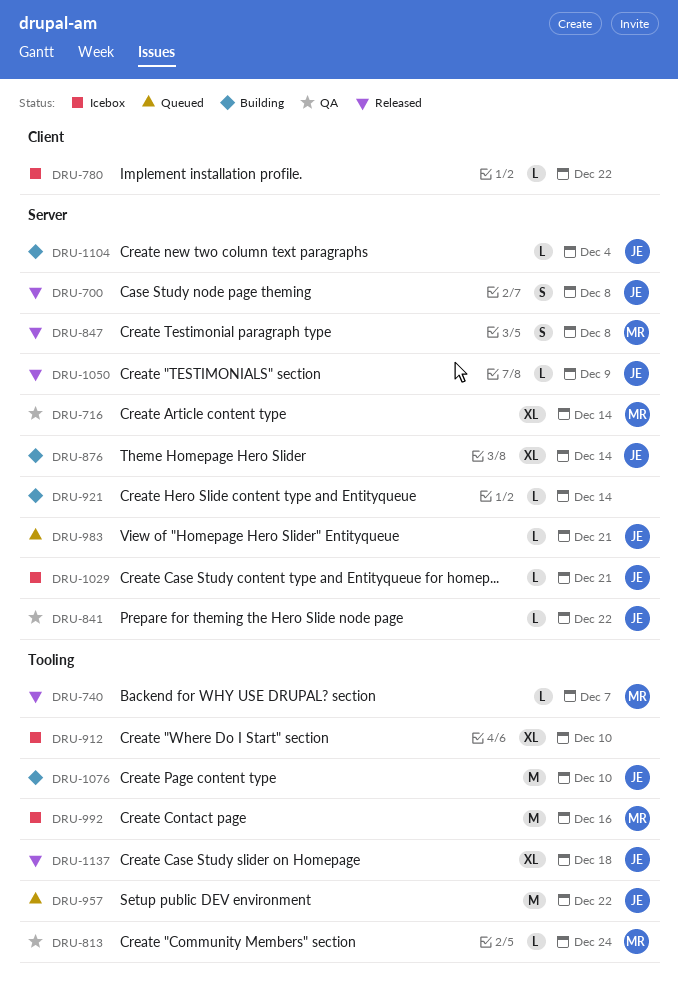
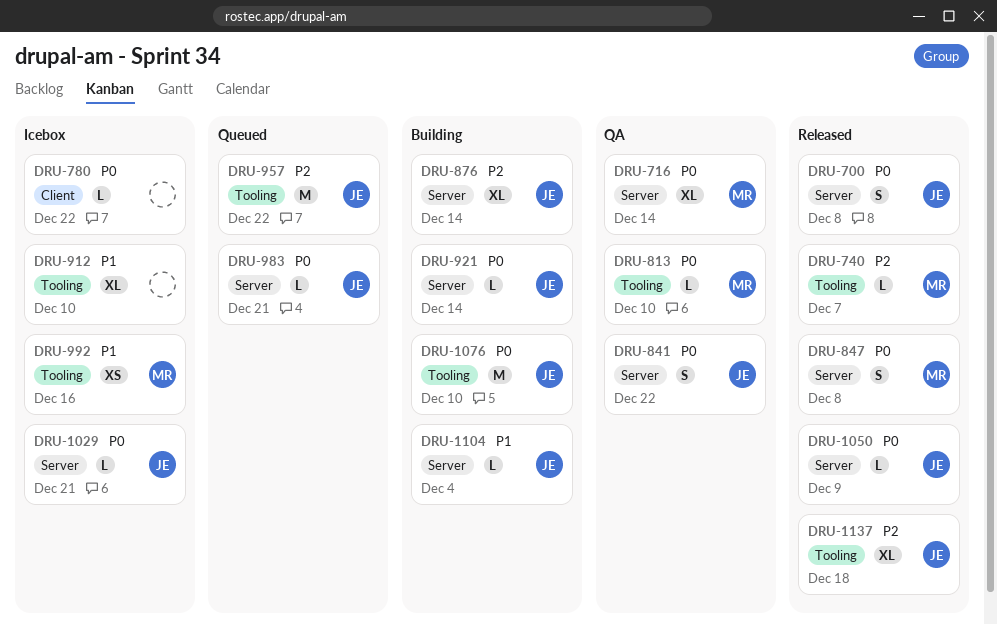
DRU-813, due: Dec 24 -> Dec 10
DRU-841, estimate: L -> S
DRU-921, owner: none -> JE
DRU-992, estimate: M -> XS

